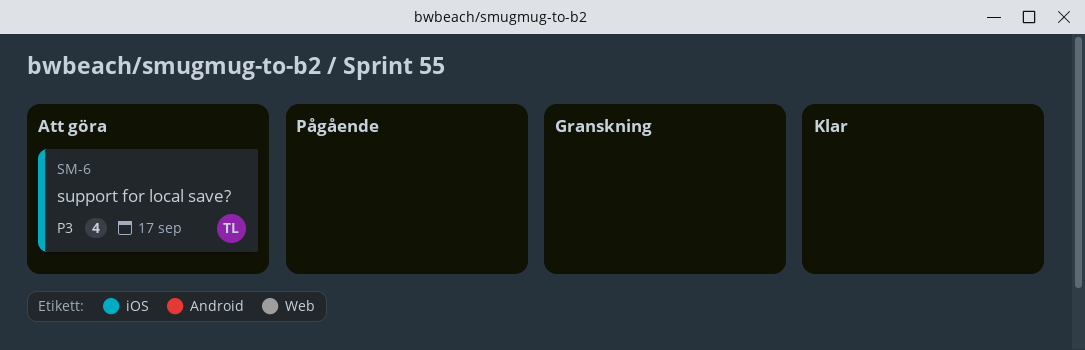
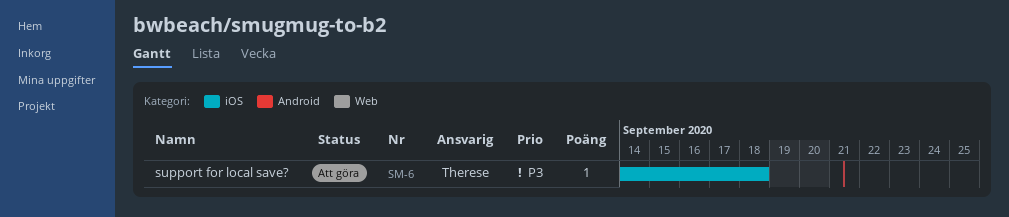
SM-6, estimate: 4 -> 1
SM-6, due: Sep 17 -> Sep 18

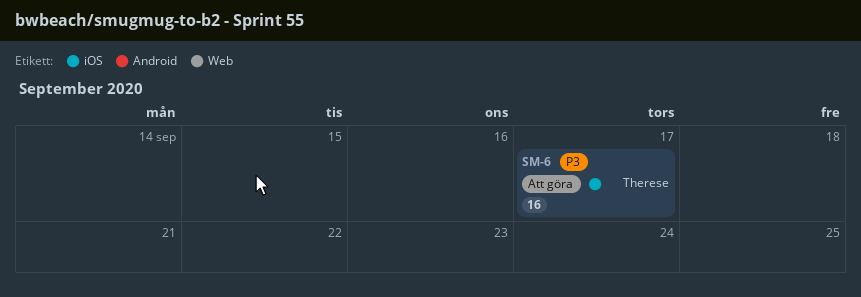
SM-6, estimate: 1 -> 16
SM-6, due: Sep 18 -> Sep 17

